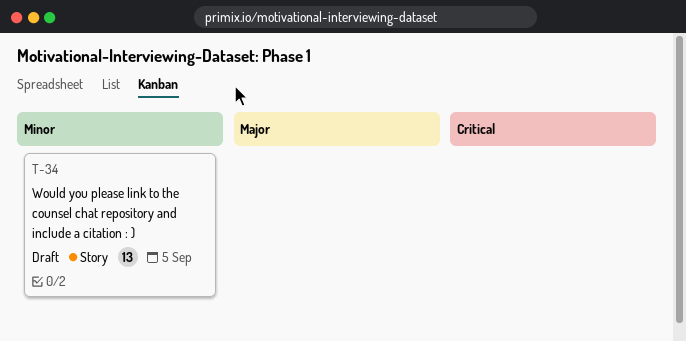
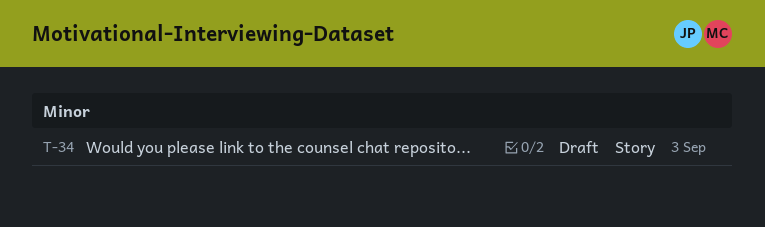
T-34, due: Sep 5 -> Sep 3

